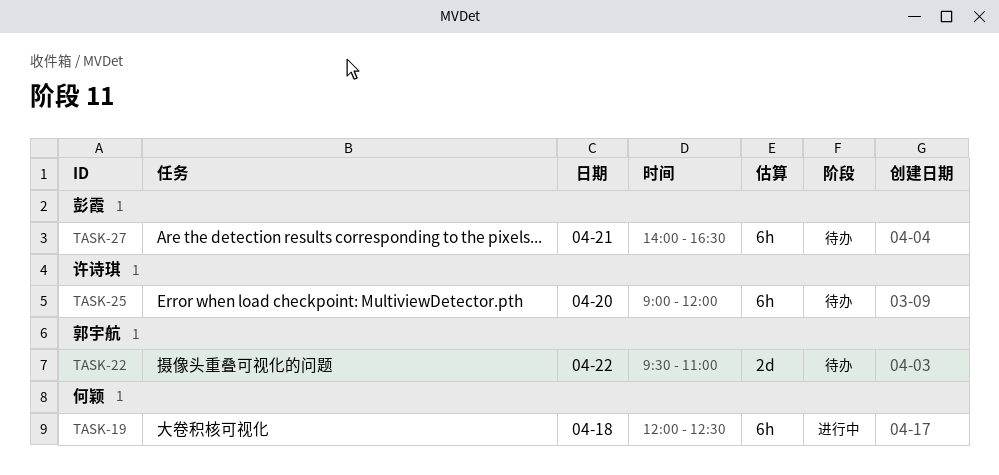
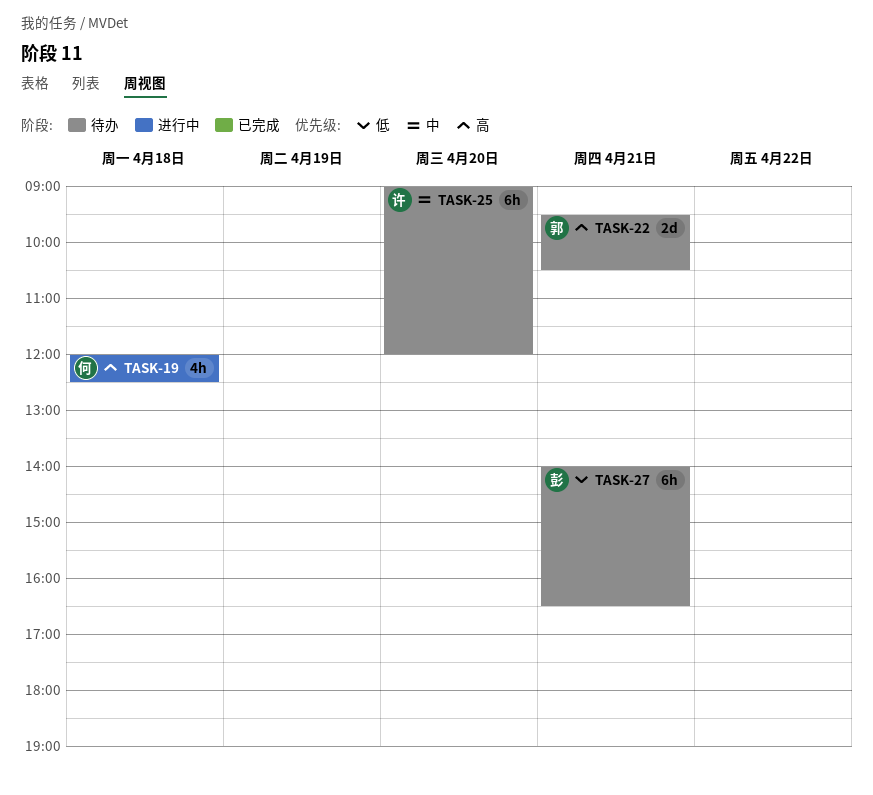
TASK-19, estimate: 6h -> 4h
TASK-22, day: Apr 22 -> Apr 21
TASK-22, ends: 11:00 -> 10:30

